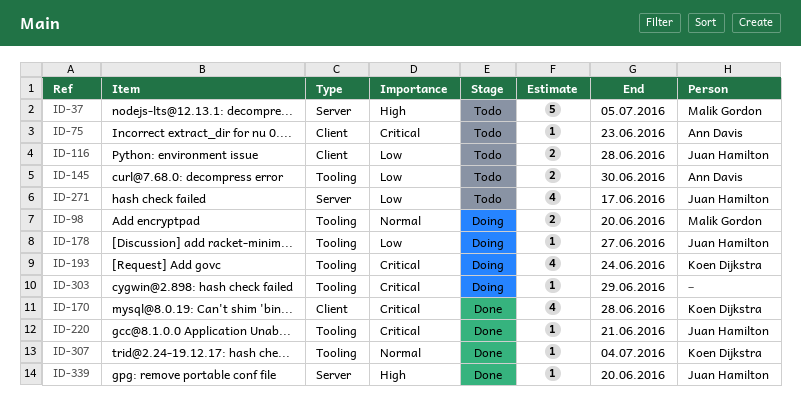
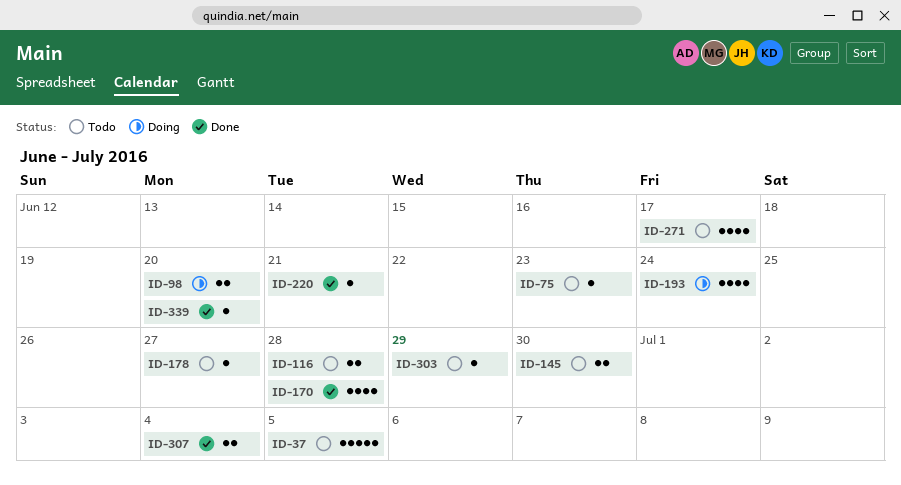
ID-178, status: Doing -> Todo
ID-303, status: Doing -> Todo
ID-307, estimate: 1 -> 2

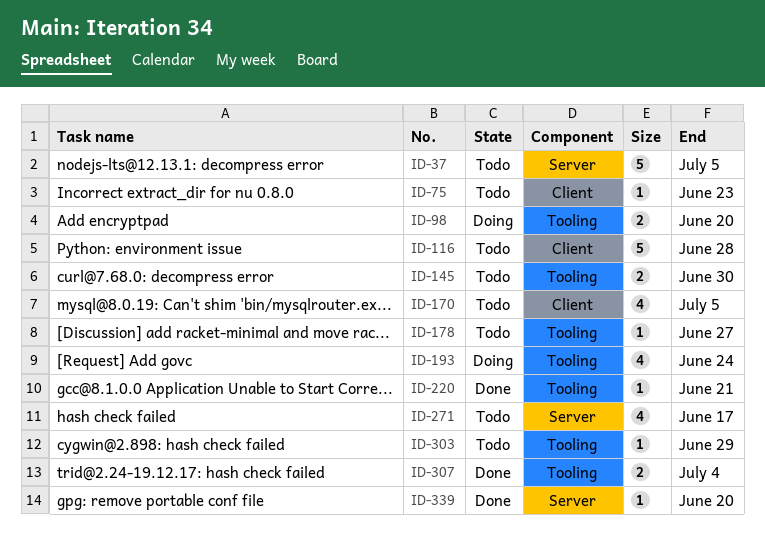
ID-116, estimate: 2 -> 5
ID-170, status: Done -> Todo
ID-170, due: Jun 28 -> Jul 5

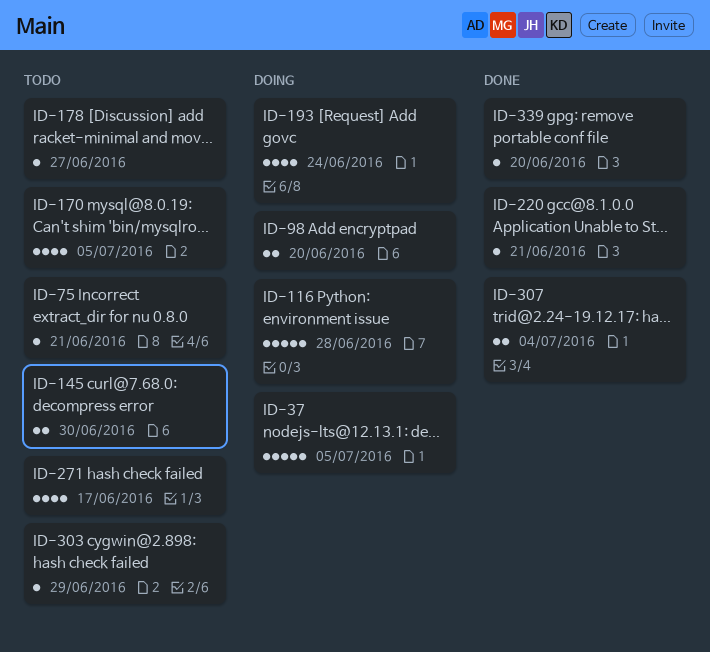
ID-37, status: Todo -> Doing
ID-75, due: Jun 23 -> Jun 21
ID-116, status: Todo -> Doing

